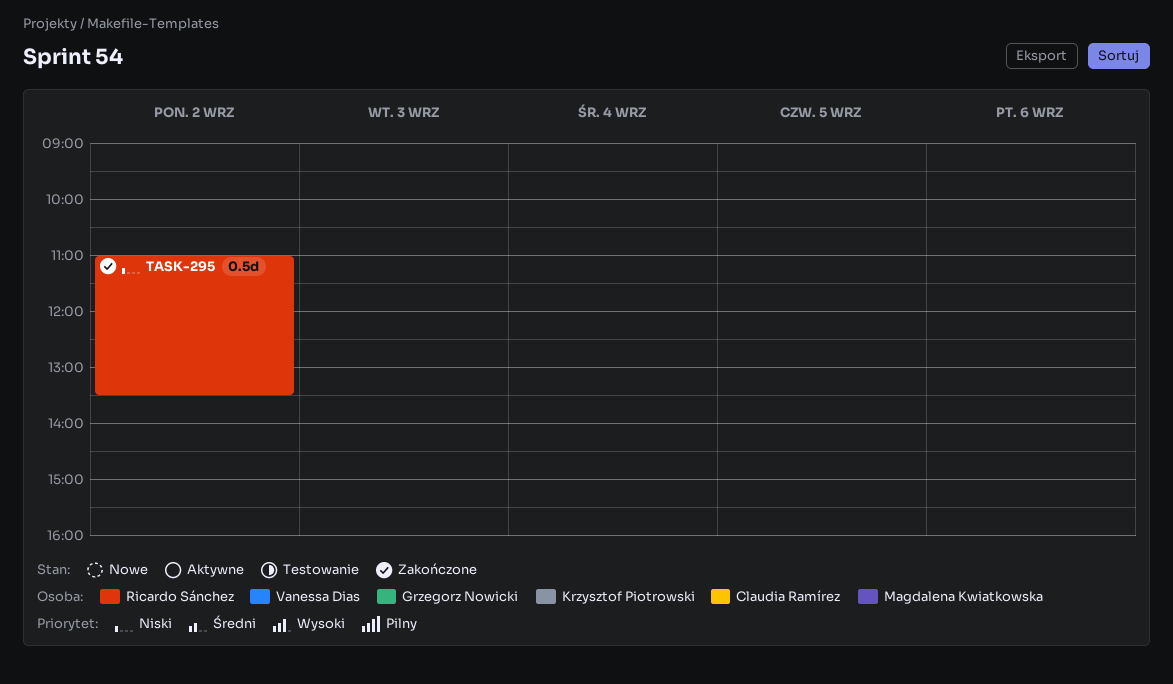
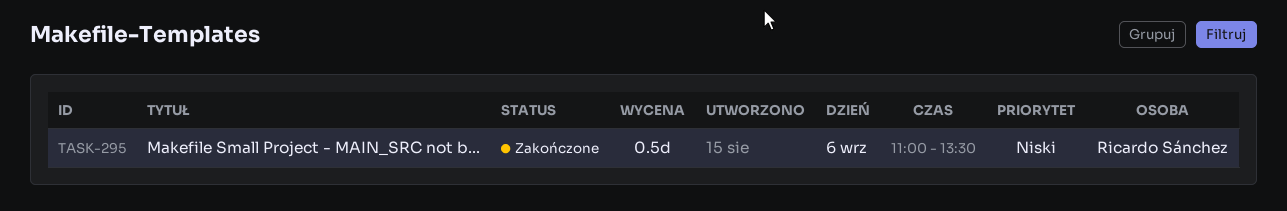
TASK-295, day: Sep 2 -> Sep 6

